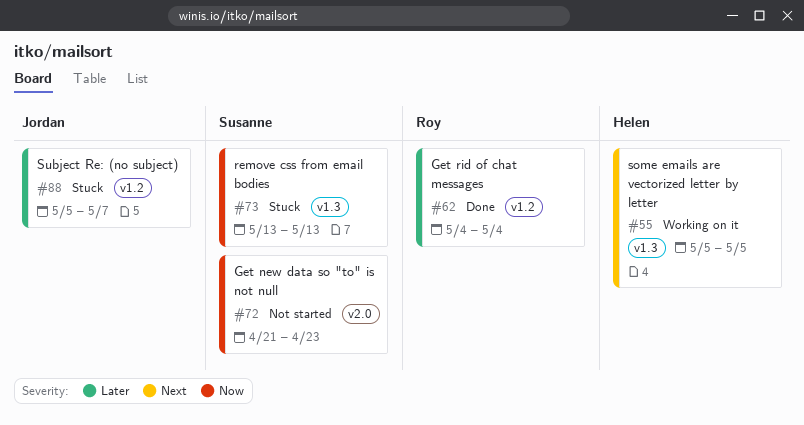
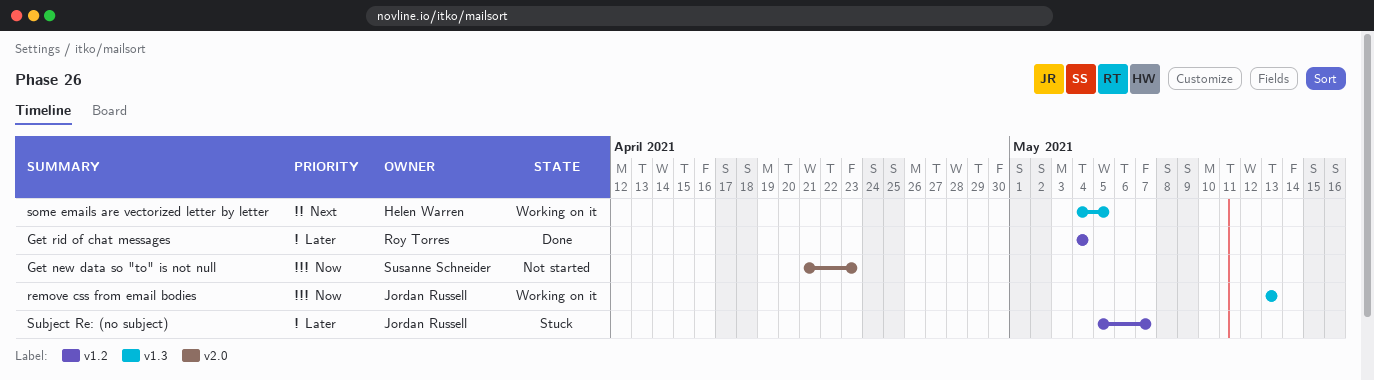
remove css from email bodies, status: Stuck -> Working on it
remove css from email bodies, owner: Susanne Schneider -> Jordan Russell
some emails are vectorized letter by letter, start: May 5 -> May 4

